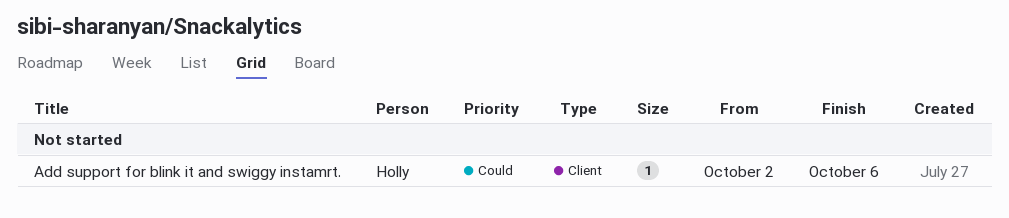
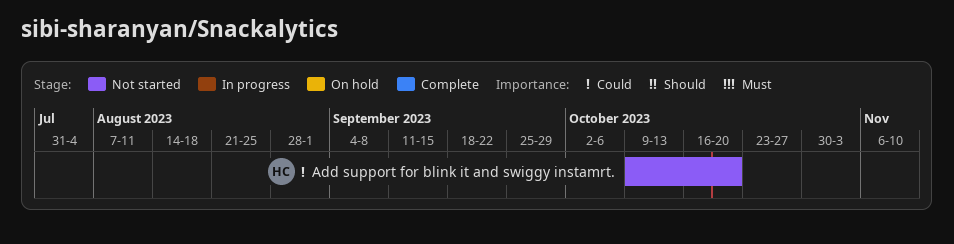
Add support for blink it and swiggy instamrt., start: Oct 2 -> Oct 9
Add support for blink it and swiggy instamrt., due: Oct 6 -> Oct 20

